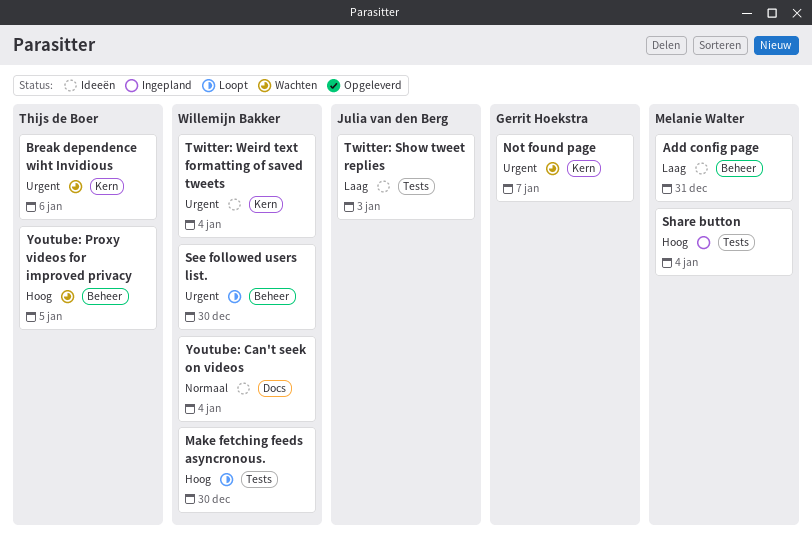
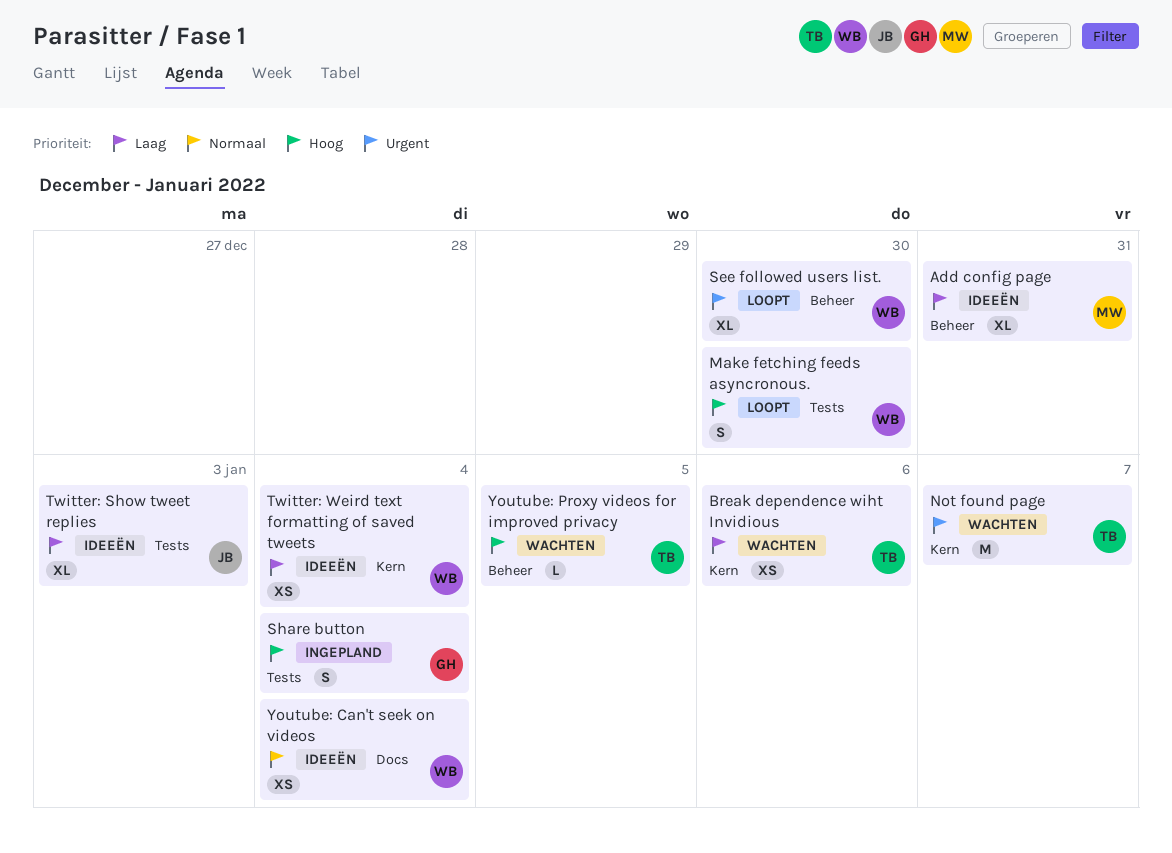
Break dependence wiht Invidious, priority: Urgent -> Laag
Not found page, owner: Gerrit Hoekstra -> Thijs de Boer
Share button, owner: Melanie Walter -> Gerrit Hoekstra
Twitter: Weird text formatting of saved tweets, priority: Urgent -> Laag

